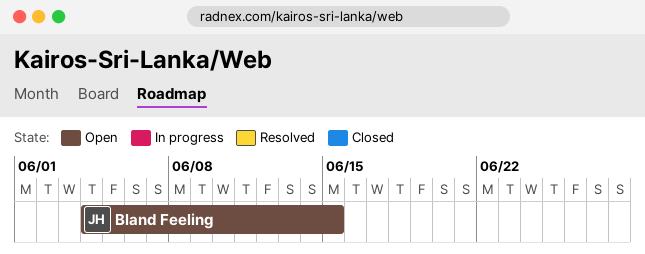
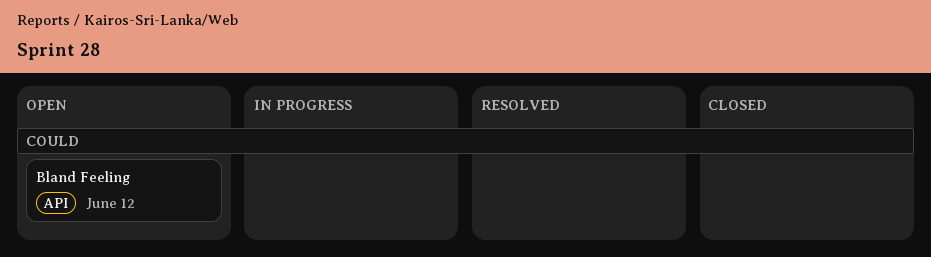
Bland Feeling, due: Jun 15 -> Jun 12

